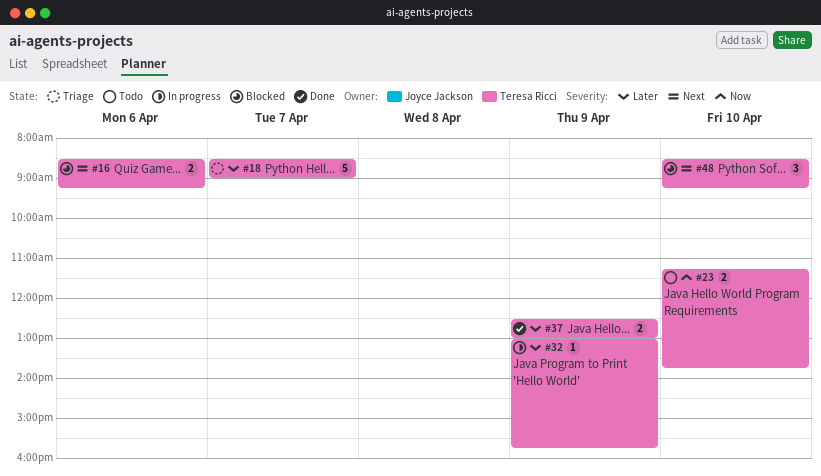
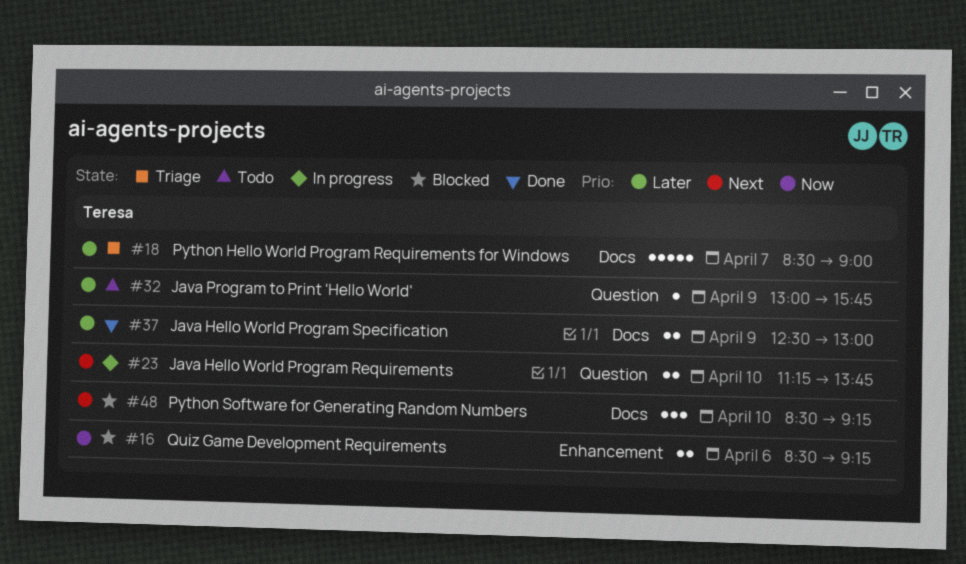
#16, priority: Next -> Now
#23, status: Todo -> In progress
#23, priority: Now -> Next
#32, status: In progress -> Todo

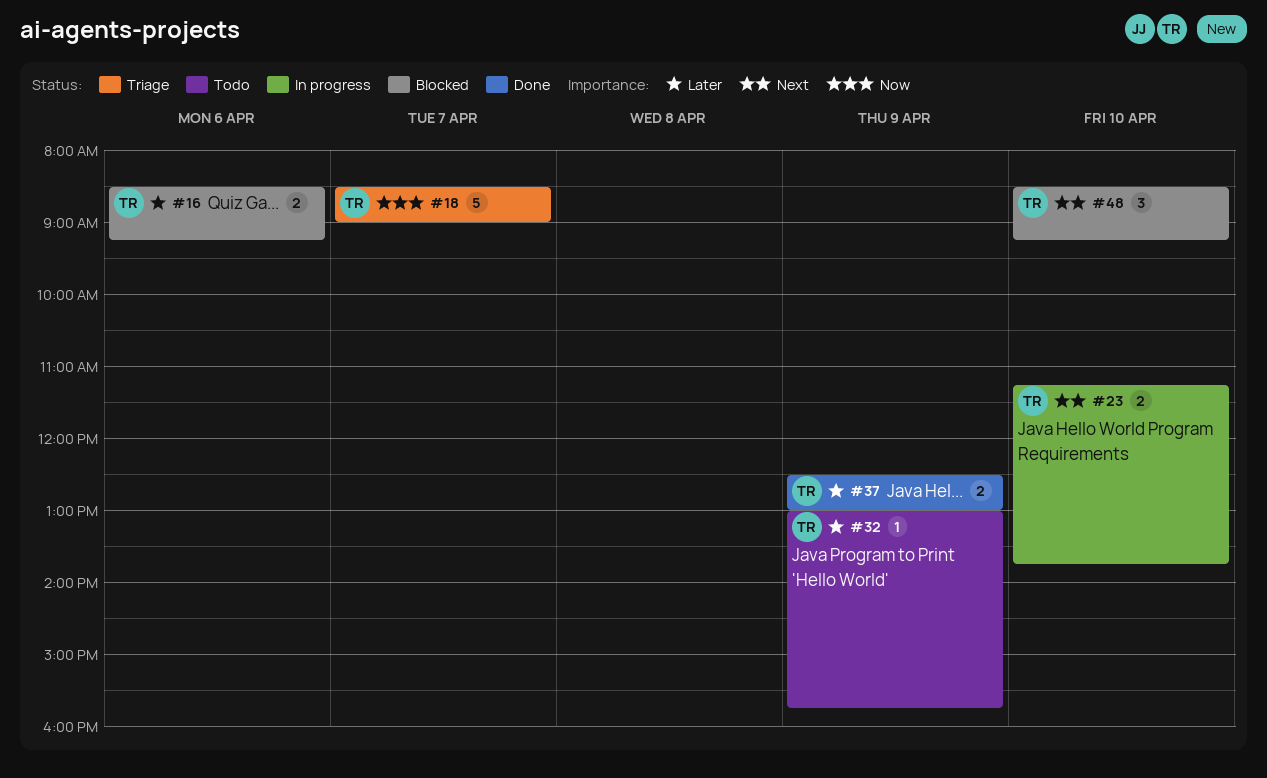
#16, priority: Now -> Later
#18, priority: Later -> Now

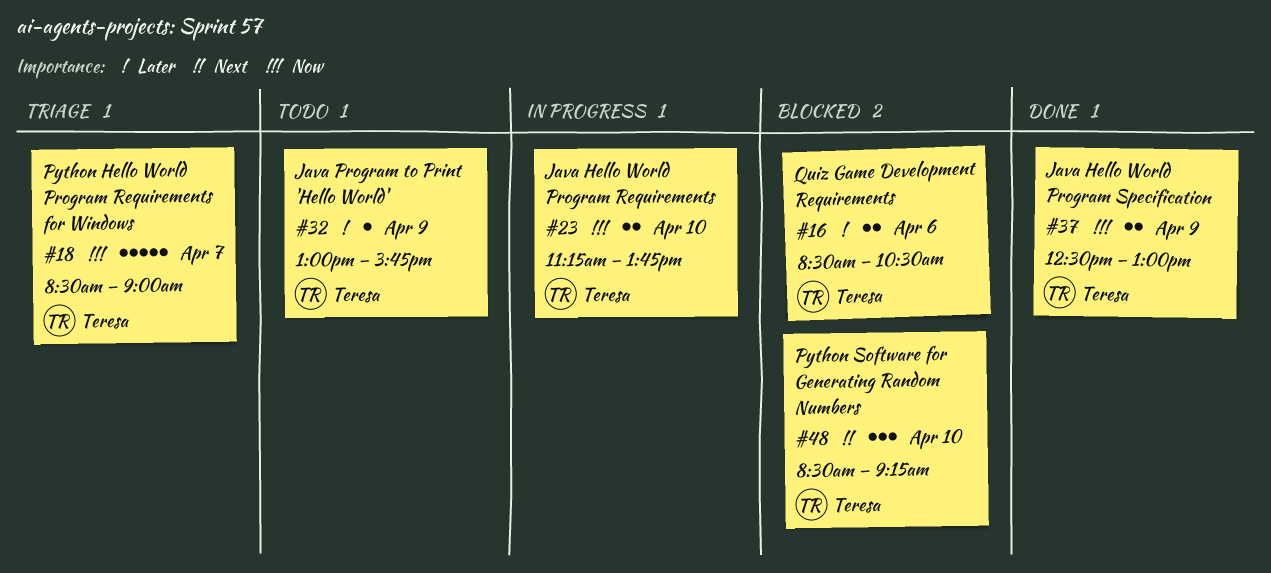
#16, ends: 09:15 -> 10:30
#23, priority: Next -> Now
#37, priority: Later -> Now

